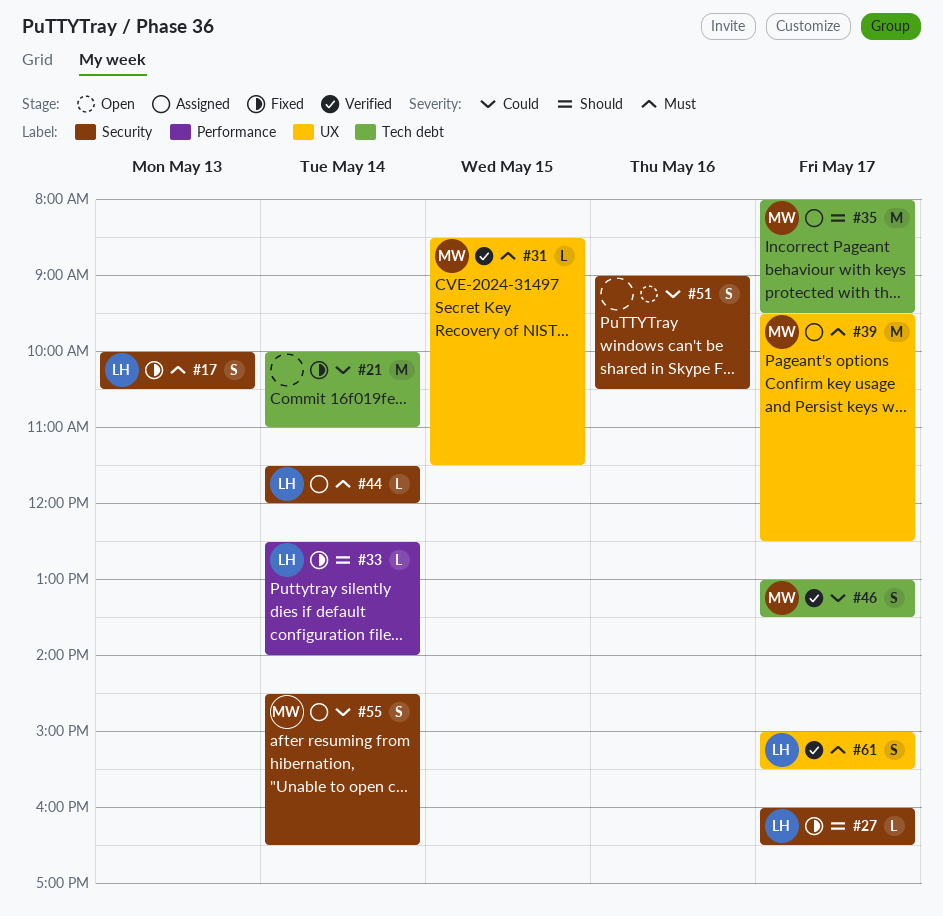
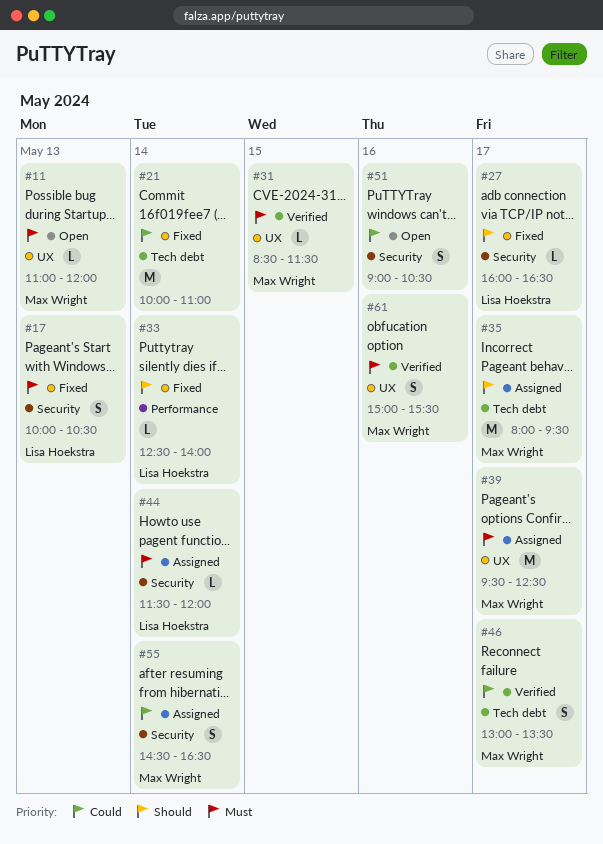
#11: none -> present
#61, owner: Lisa Hoekstra -> Max Wright
#61, day: May 17 -> May 16

